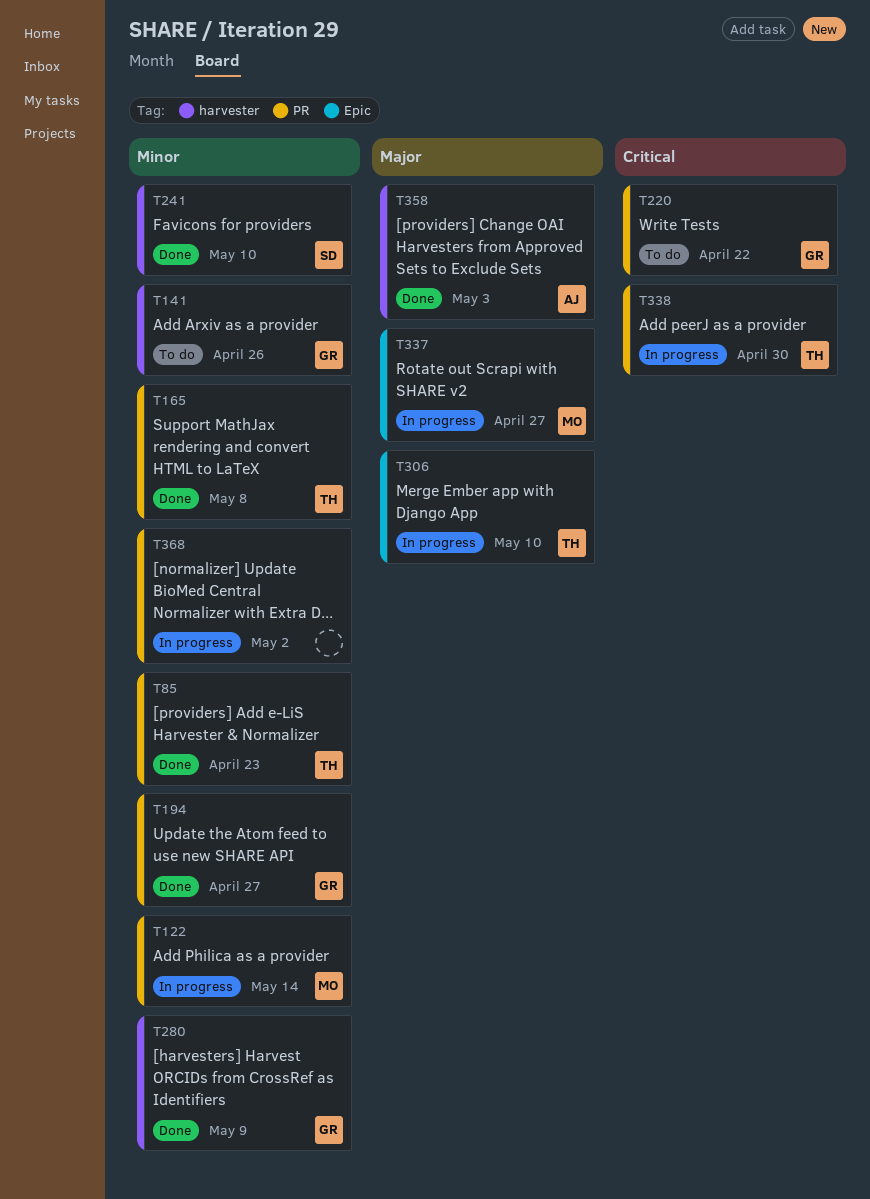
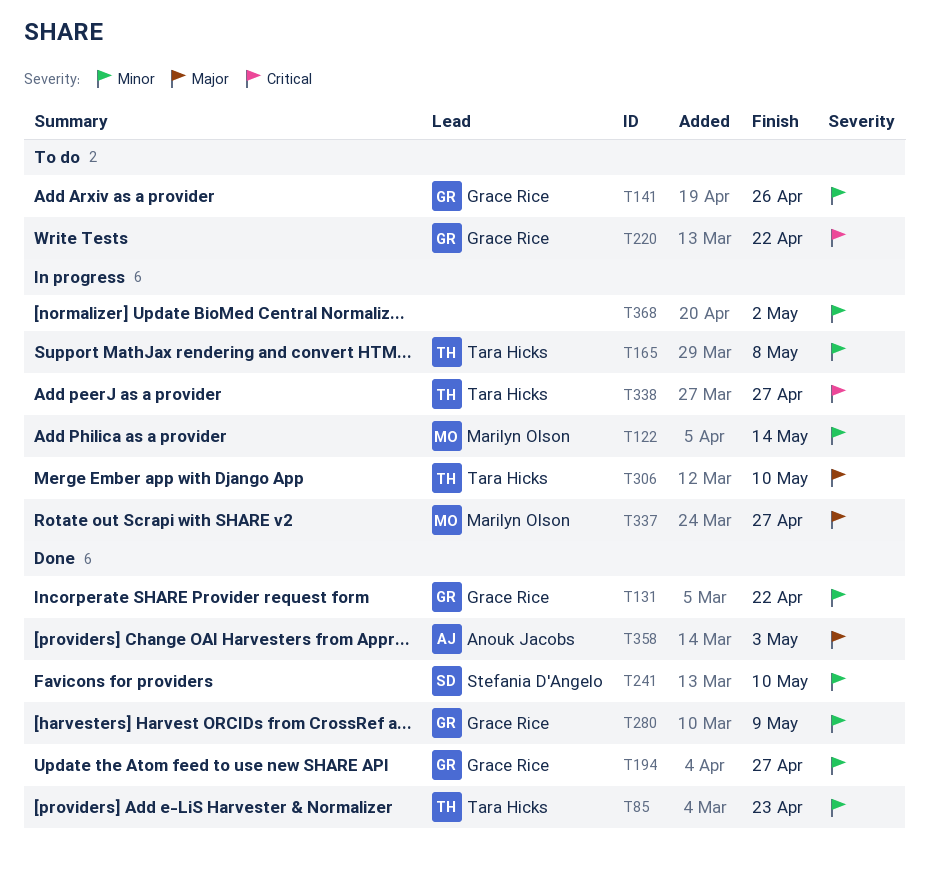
T131: none -> present
T165, status: Done -> In progress
T338, due: Apr 30 -> Apr 27

